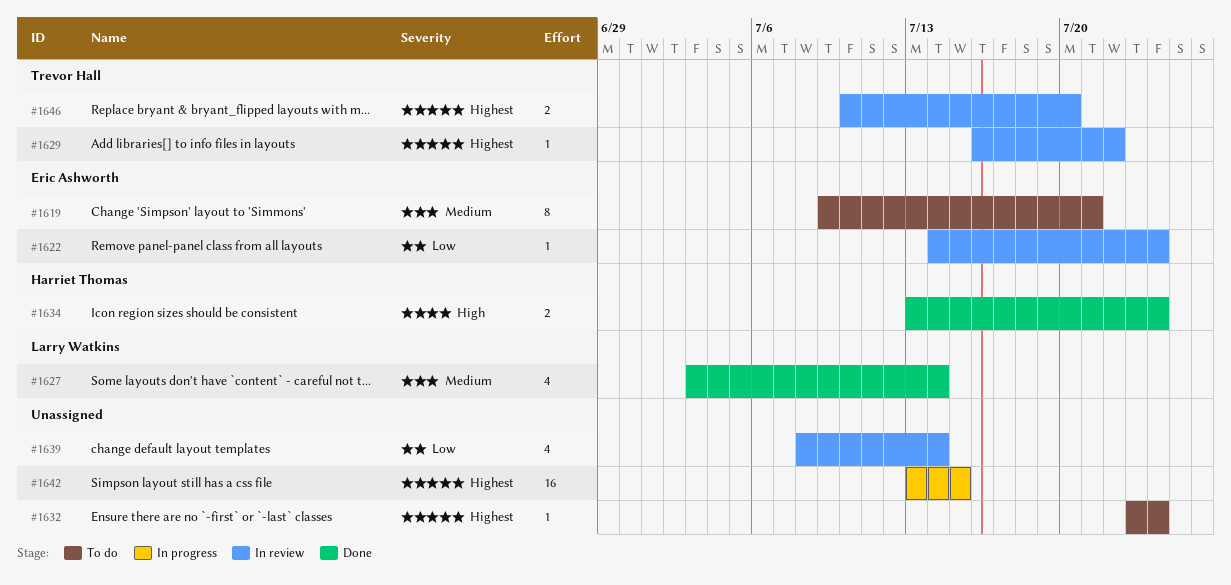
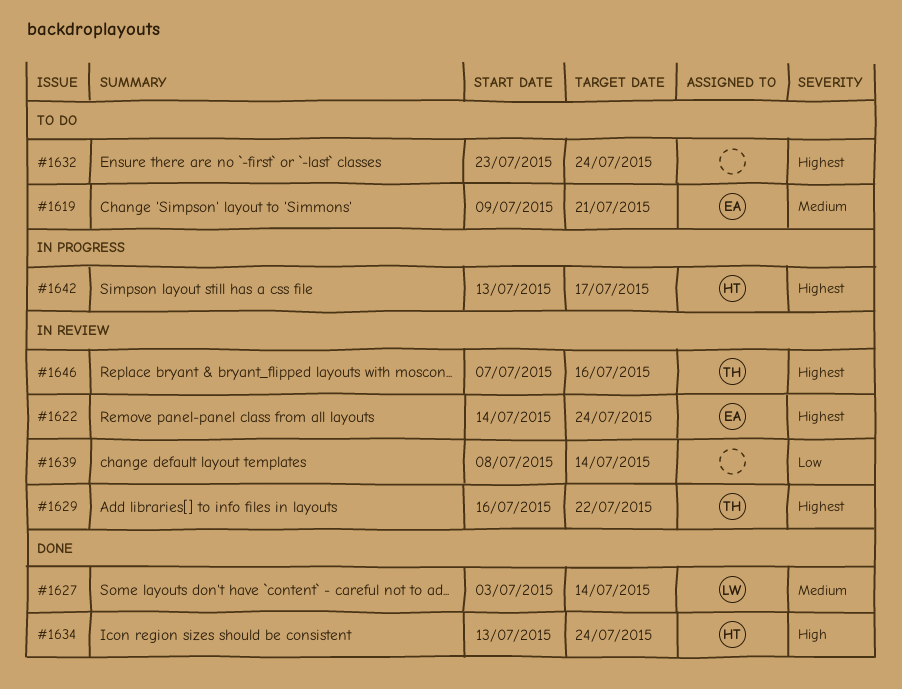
#1622, priority: Low -> Highest
#1642, owner: none -> Harriet Thomas
#1642, due: Jul 15 -> Jul 17
#1646, start: Jul 10 -> Jul 7
#1646, due: Jul 20 -> Jul 16

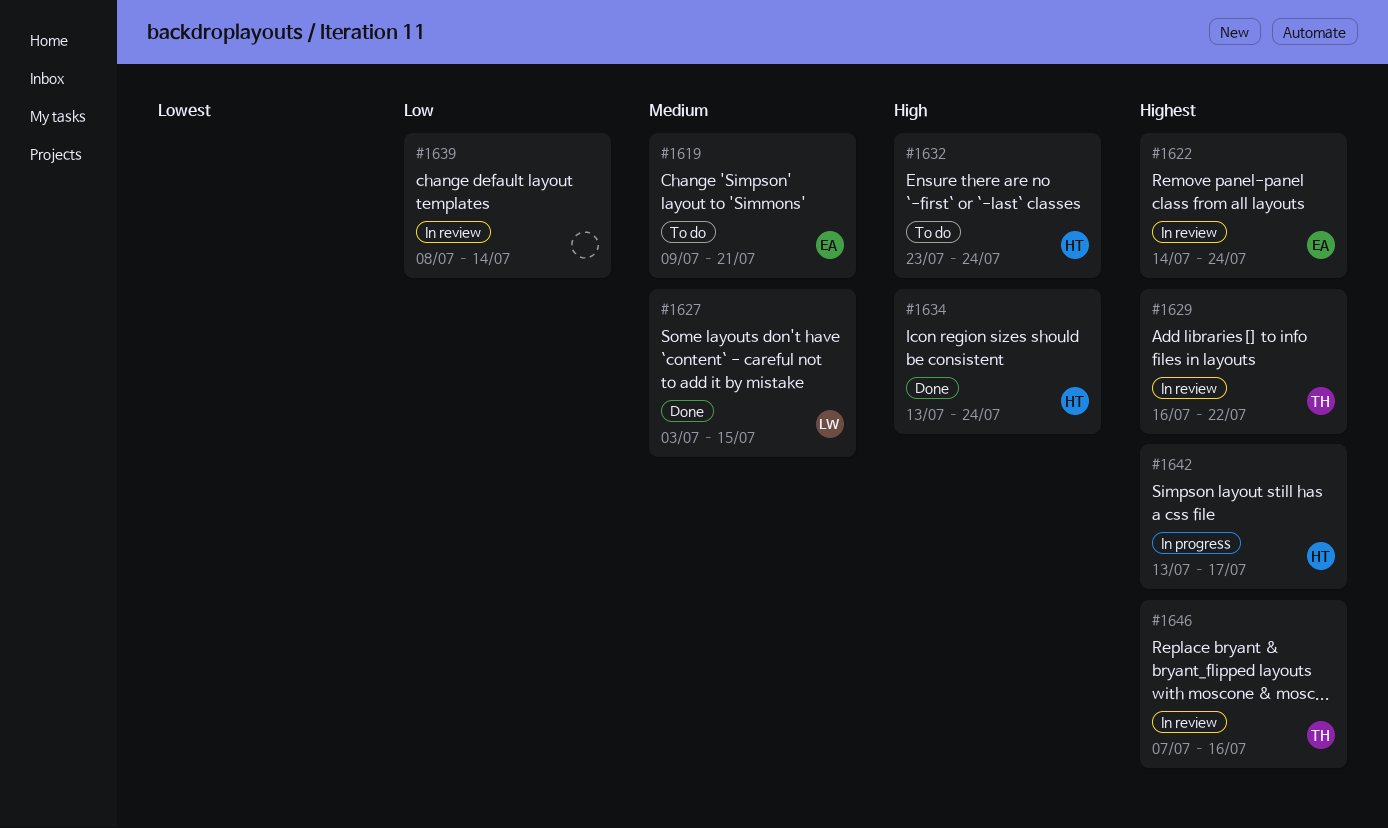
#1627, due: Jul 14 -> Jul 15
#1632, owner: none -> HT
#1632, priority: Highest -> High

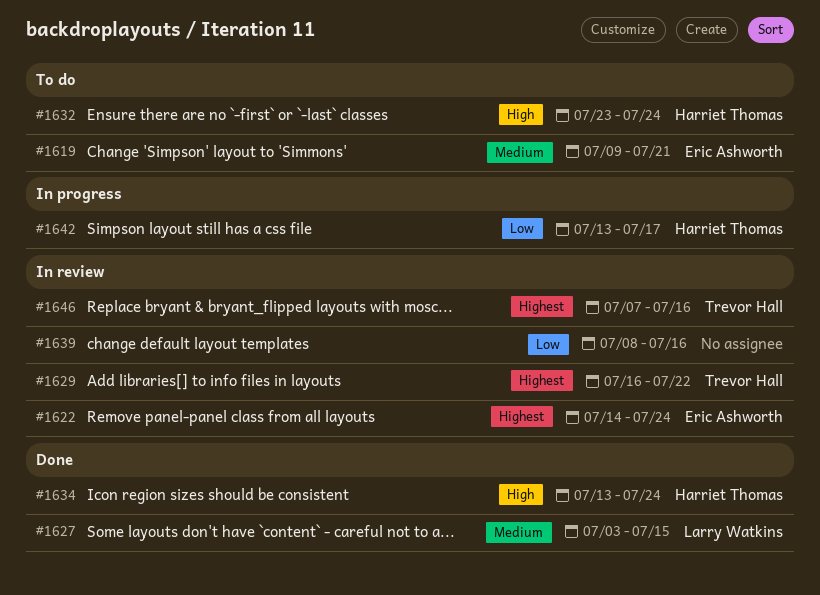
#1639, due: Jul 14 -> Jul 16
#1642, priority: Highest -> Low

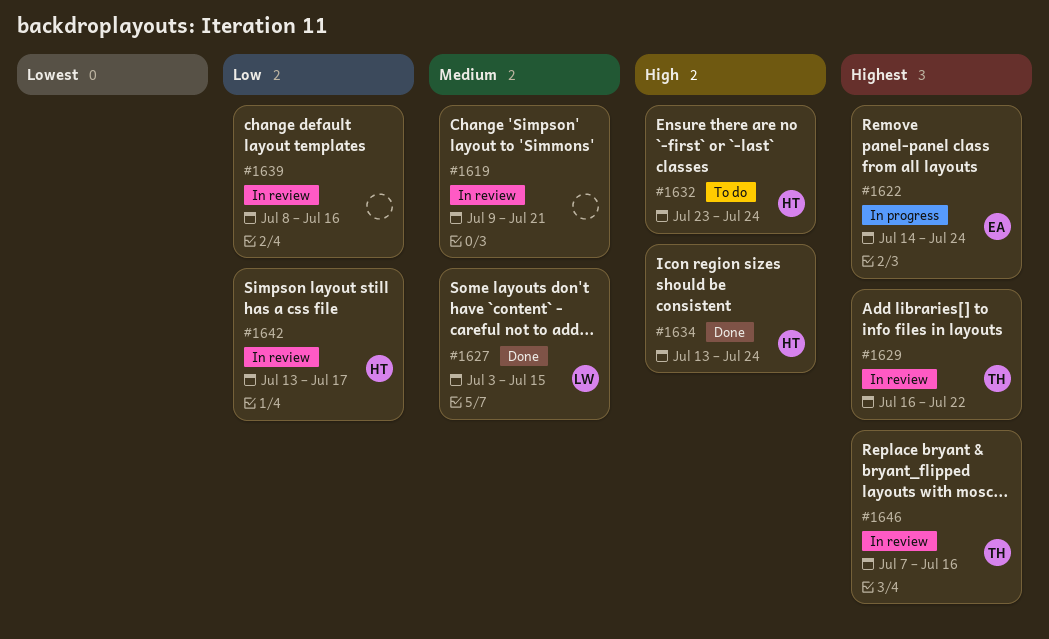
#1619, status: To do -> In review
#1619, owner: Eric Ashworth -> none
#1622, status: In review -> In progress
#1642, status: In progress -> In review

